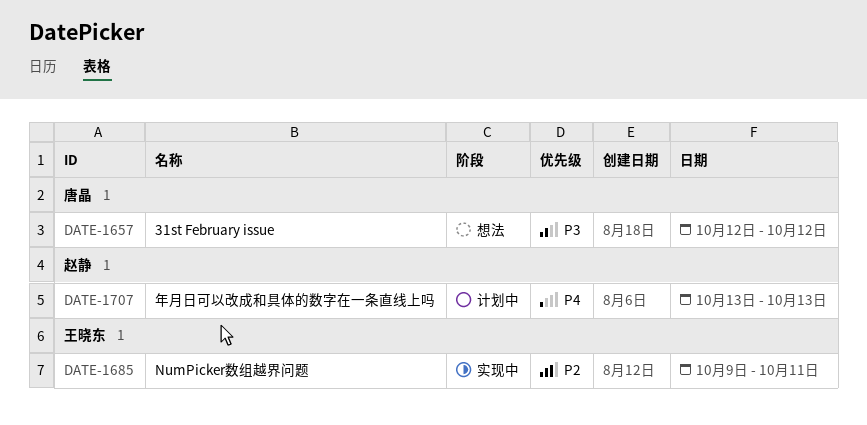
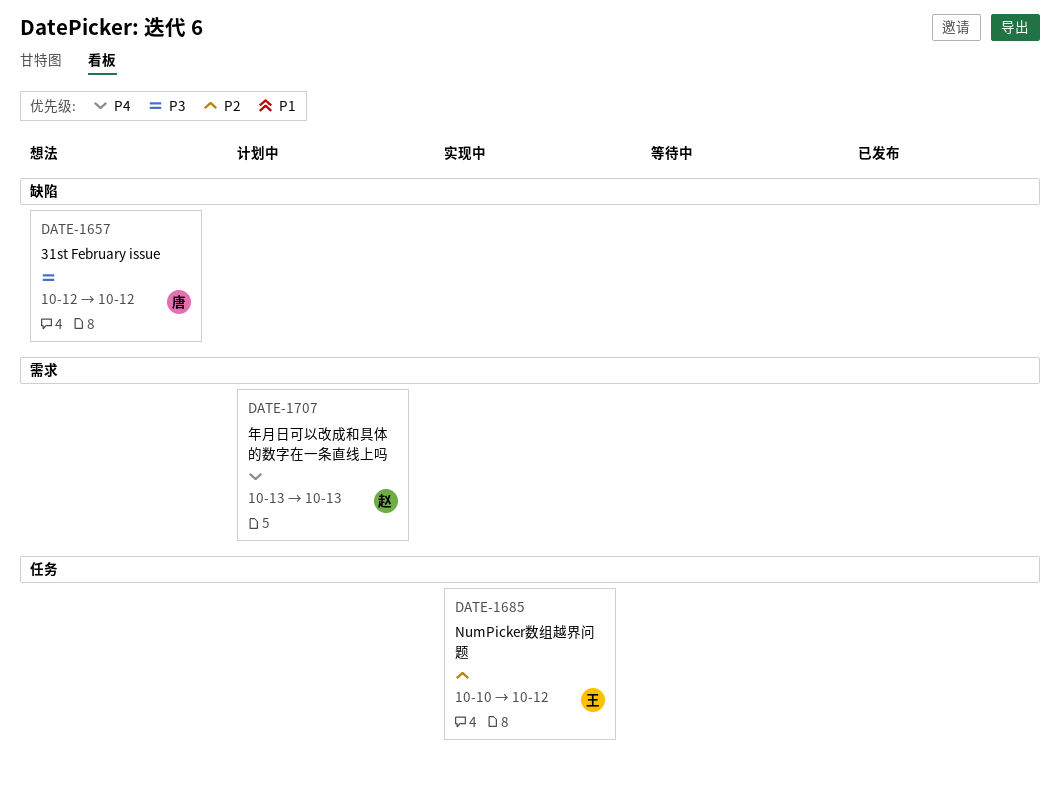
DATE-1685, start: Oct 9 -> Oct 10
DATE-1685, due: Oct 11 -> Oct 12

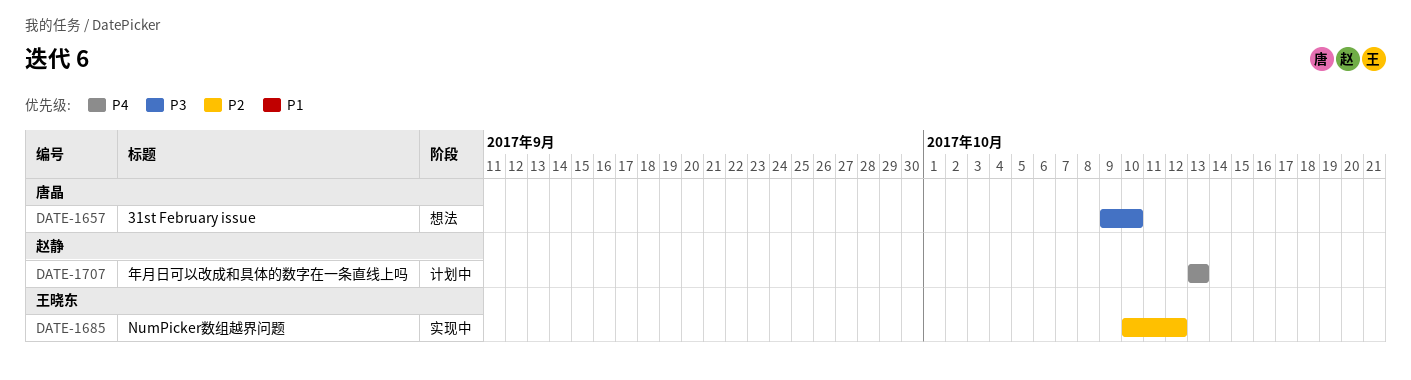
DATE-1657, start: Oct 12 -> Oct 9
DATE-1657, due: Oct 12 -> Oct 10

